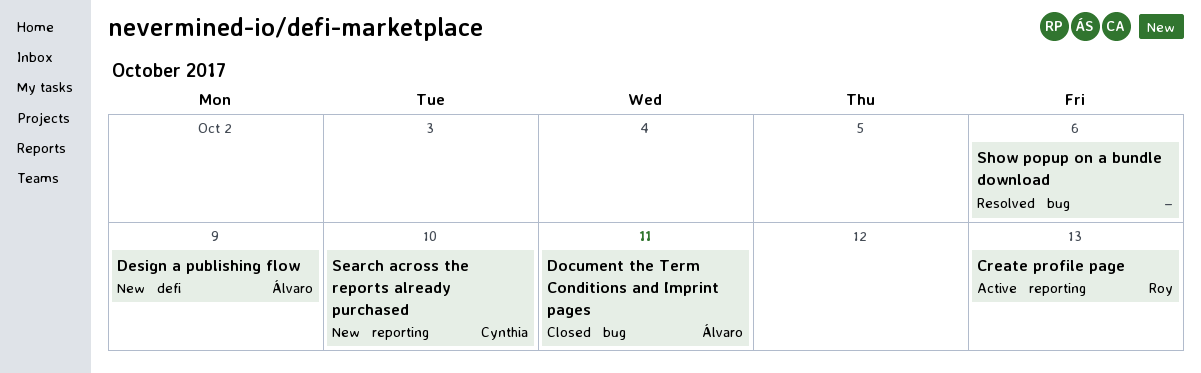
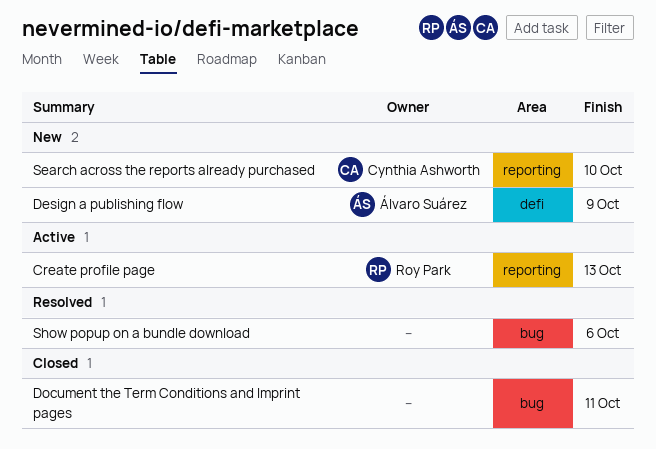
Document the Term Conditions and Imprint pages, owner: Álvaro Suárez -> none

